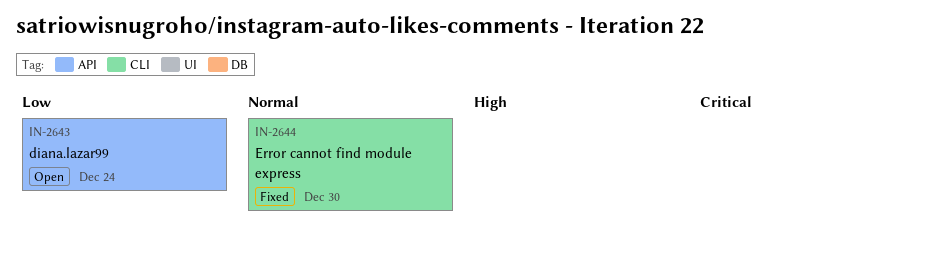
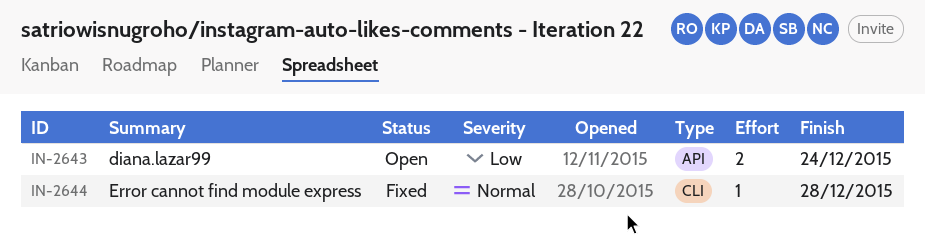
IN-2644, due: Dec 30 -> Dec 28

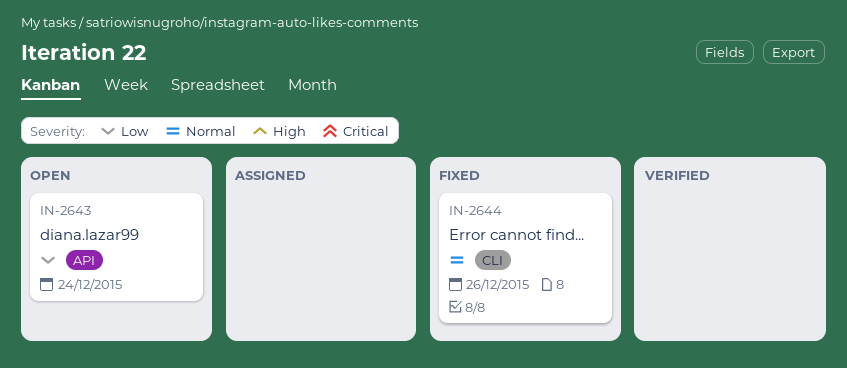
IN-2644, due: Dec 28 -> Dec 26

